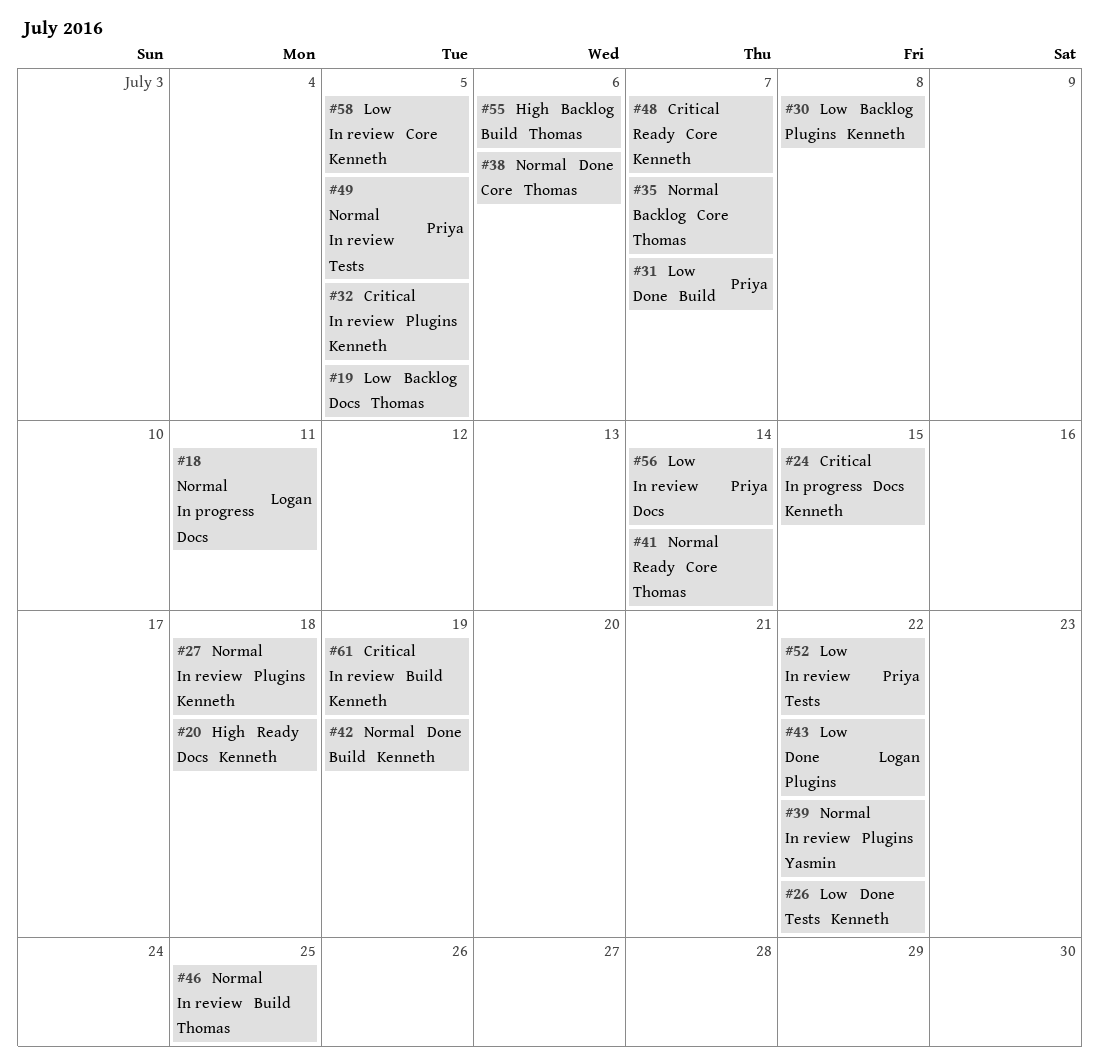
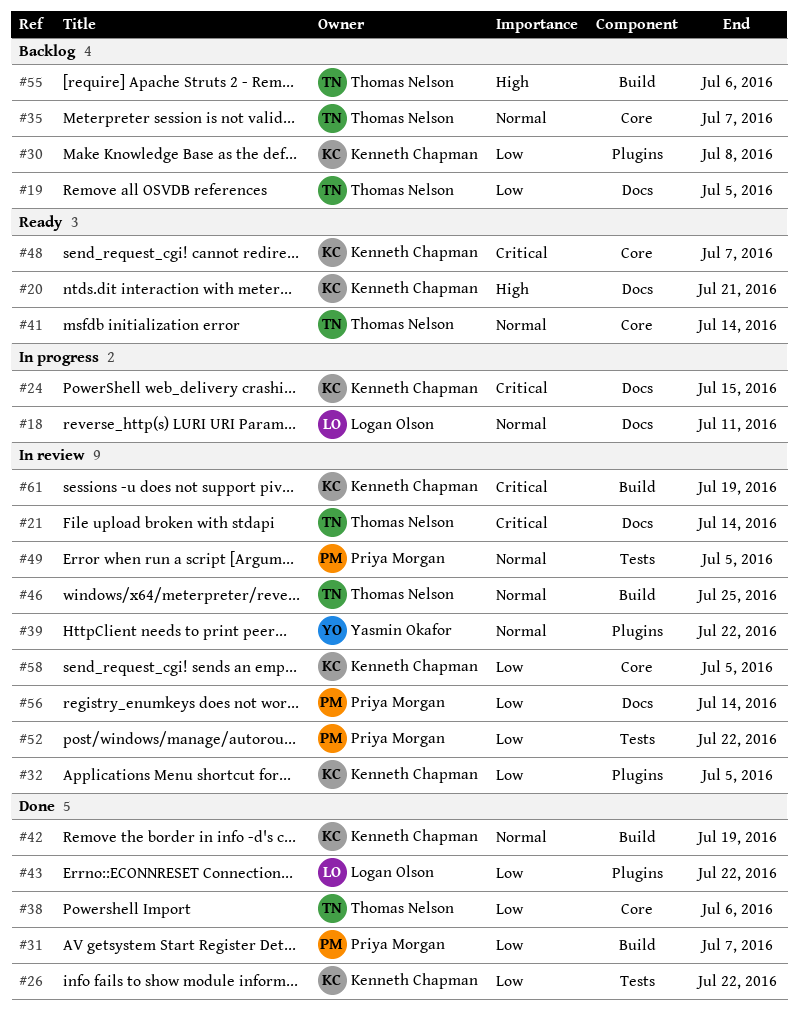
#20, due: Jul 18 -> Jul 21
#21: none -> present
#27: present -> none
#32, priority: Critical -> Low
#38, priority: Normal -> Low

